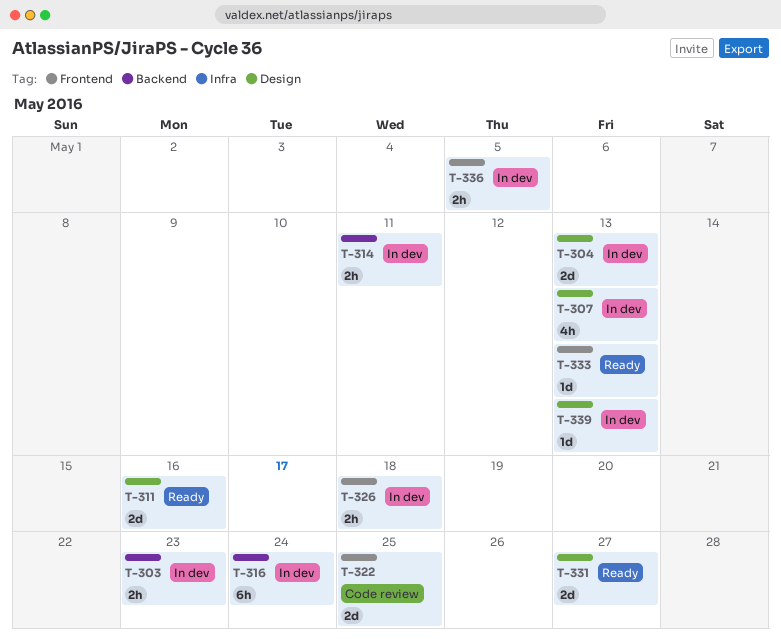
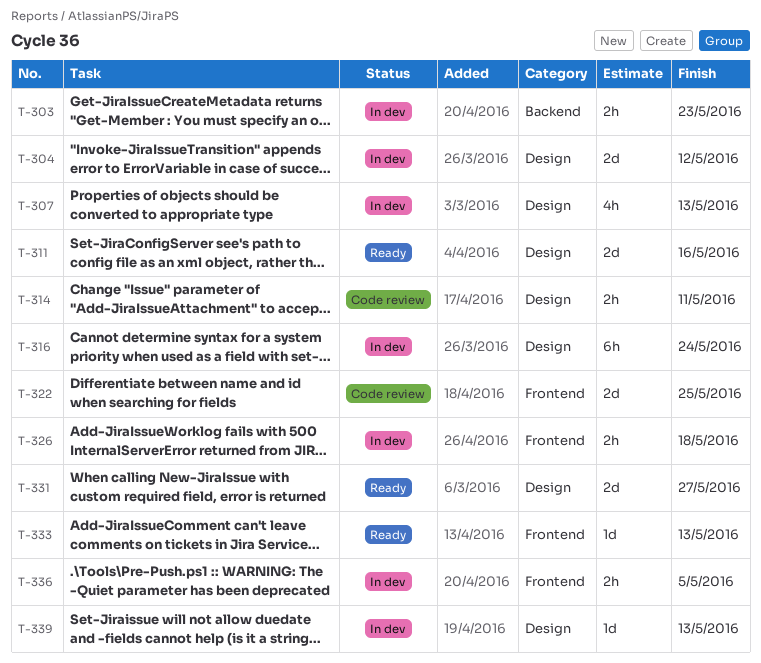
T-304, due: May 13 -> May 12
T-314, status: In dev -> Code review
T-314, label: Backend -> Design
T-316, label: Backend -> Design

